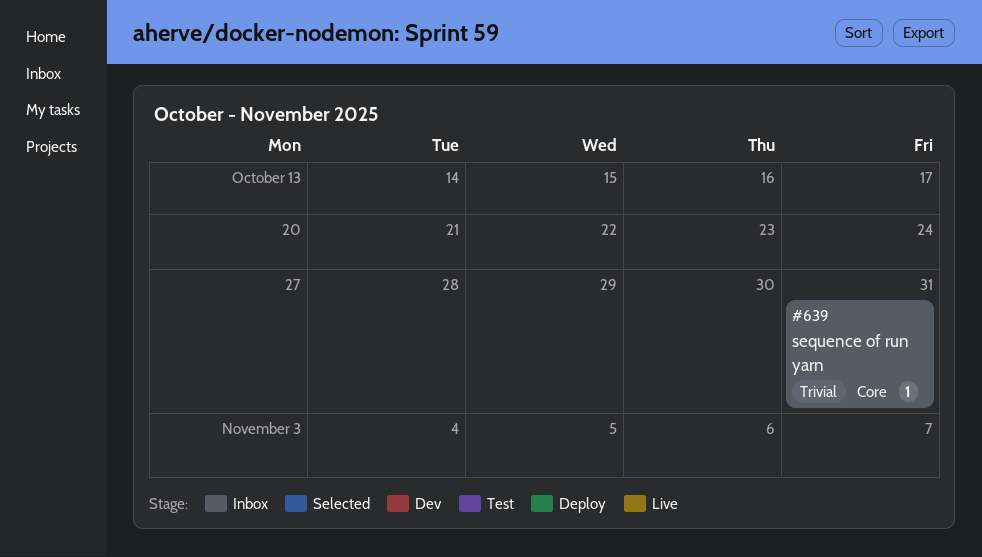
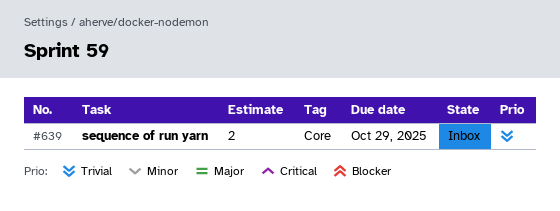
#639, estimate: 1 -> 2
#639, due: Oct 31 -> Oct 29

